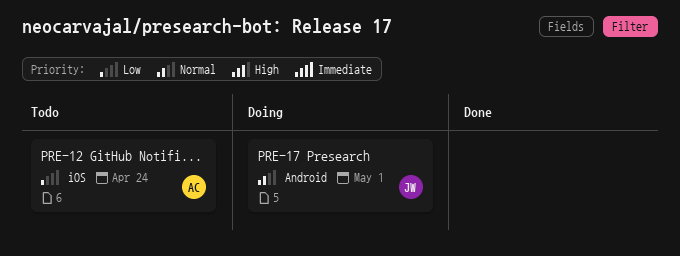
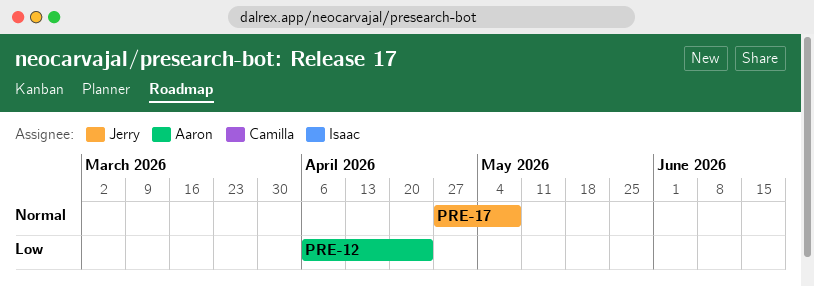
PRE-17, due: May 1 -> May 8

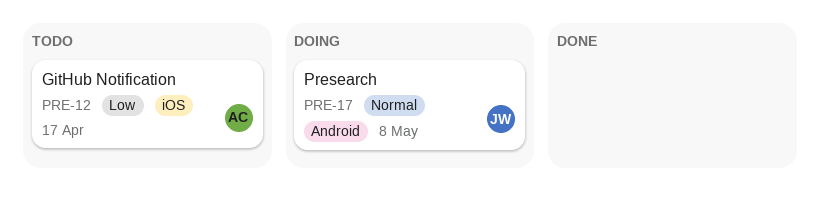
PRE-12, due: Apr 24 -> Apr 17

